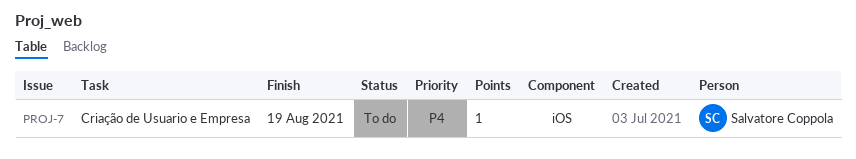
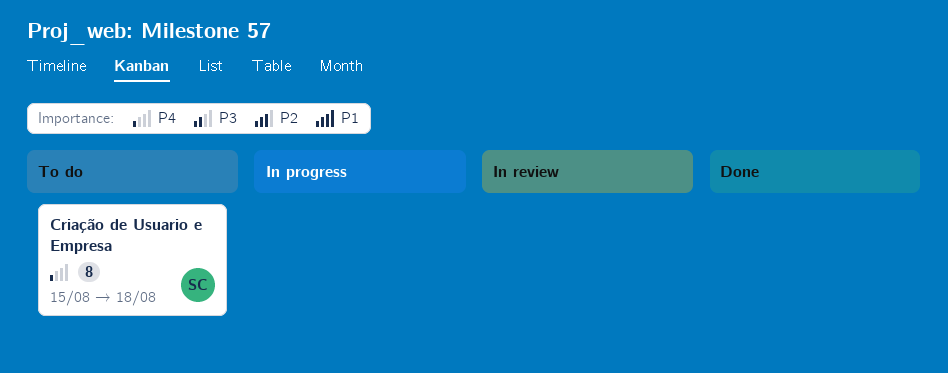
Criação de Usuario e Empresa, estimate: 1 -> 8
Criação de Usuario e Empresa, due: Aug 19 -> Aug 18

